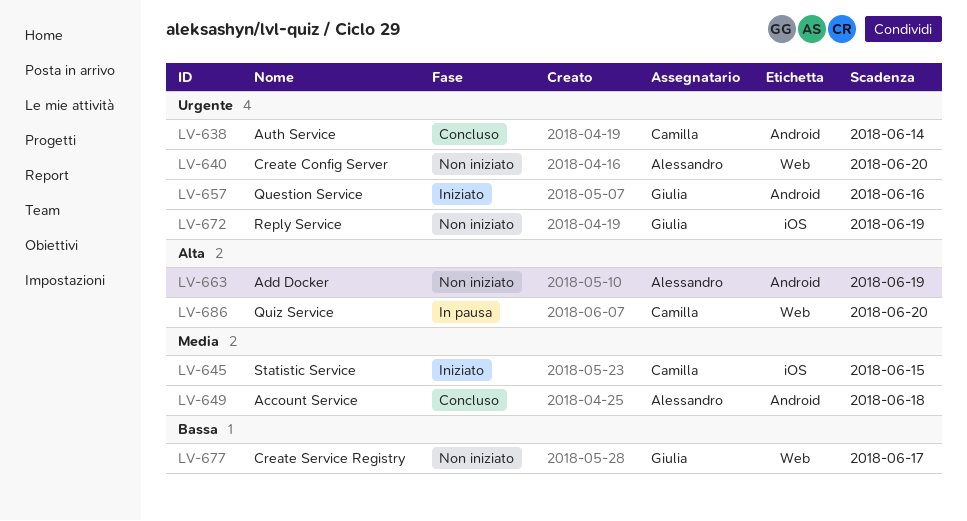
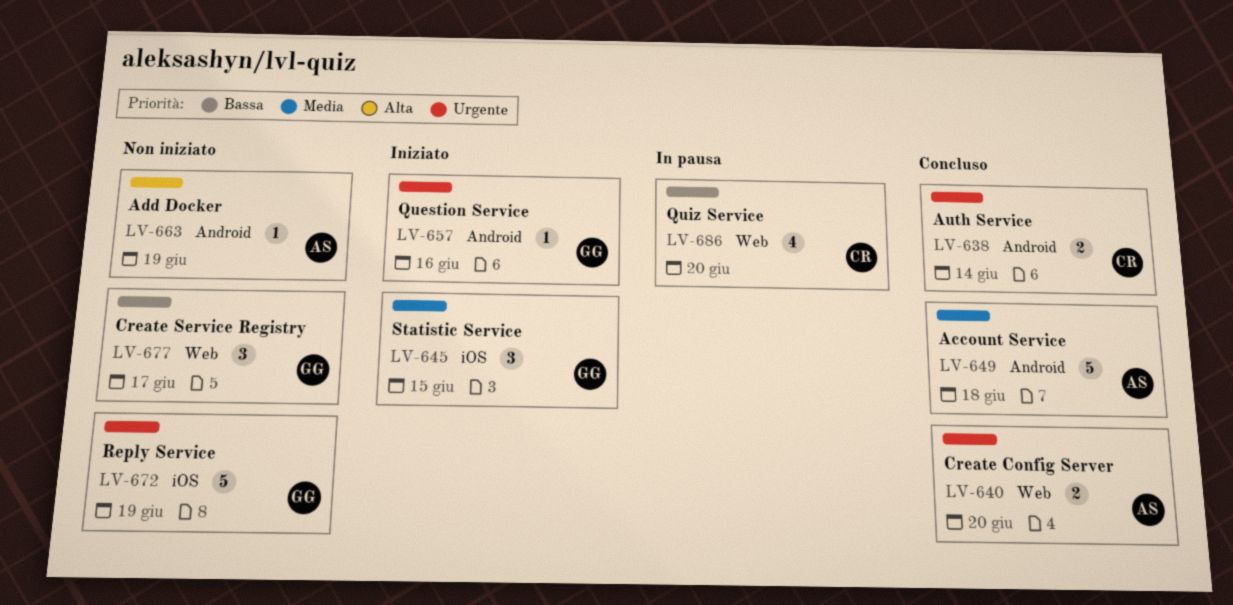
LV-640, status: Non iniziato -> Concluso
LV-645, owner: Camilla -> Giulia
LV-686, priority: Alta -> Bassa

